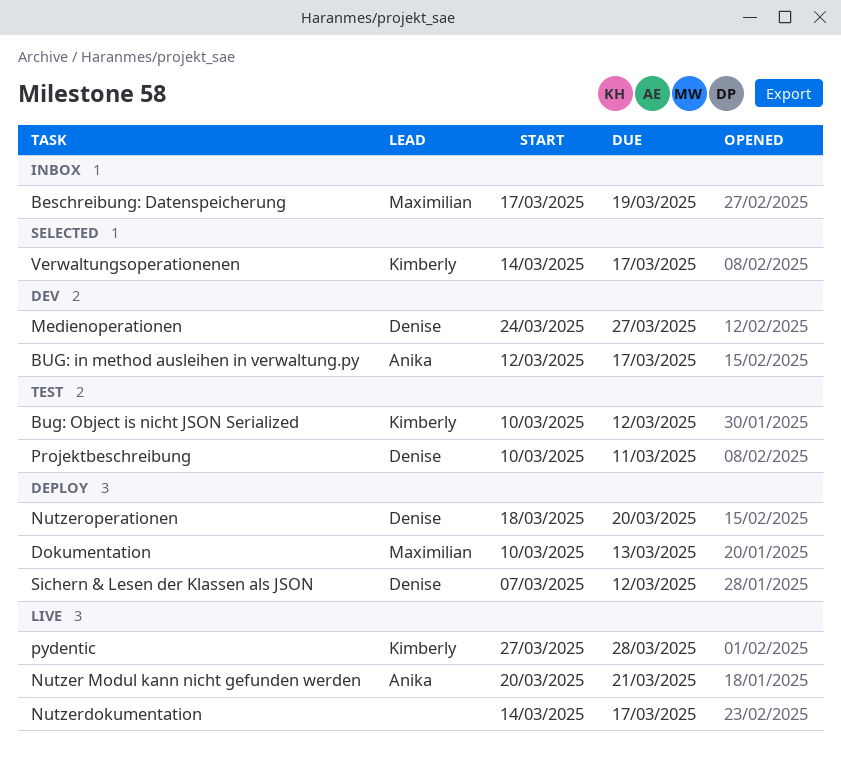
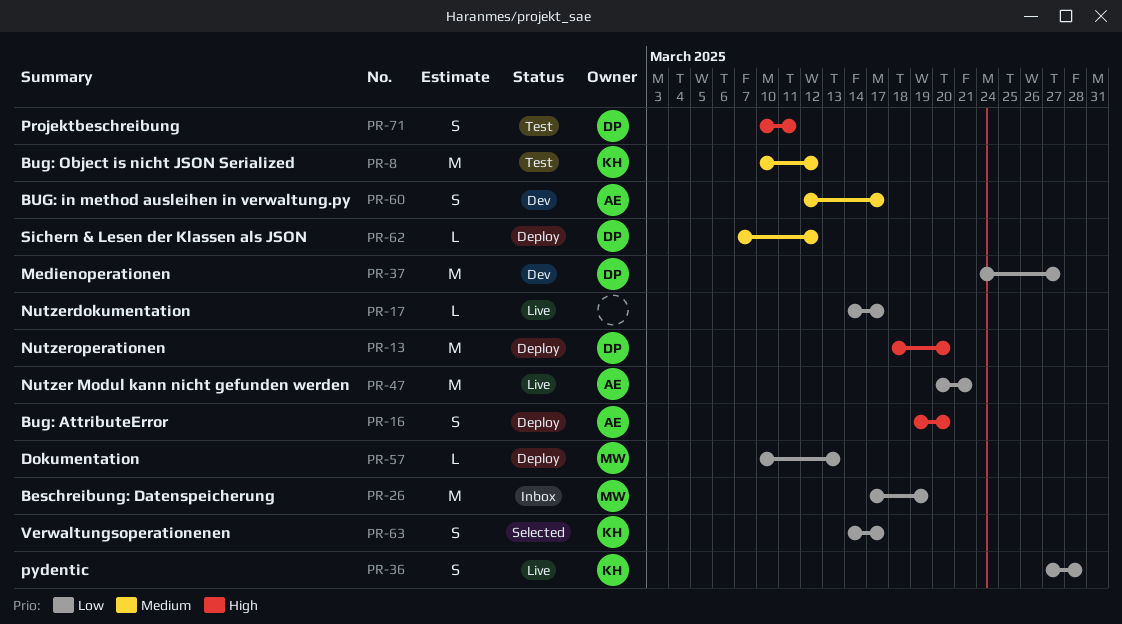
Bug: AttributeError: none -> present

